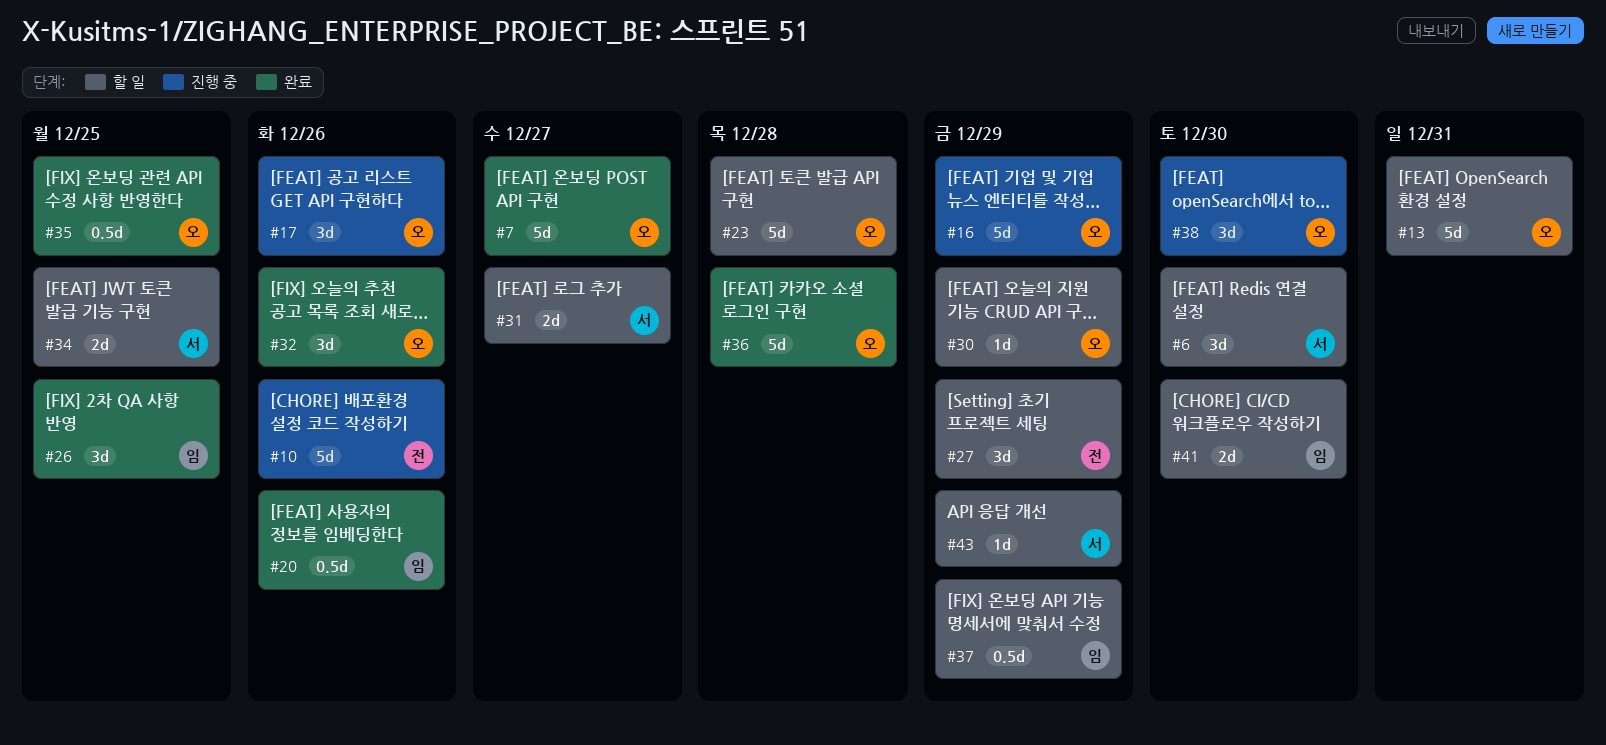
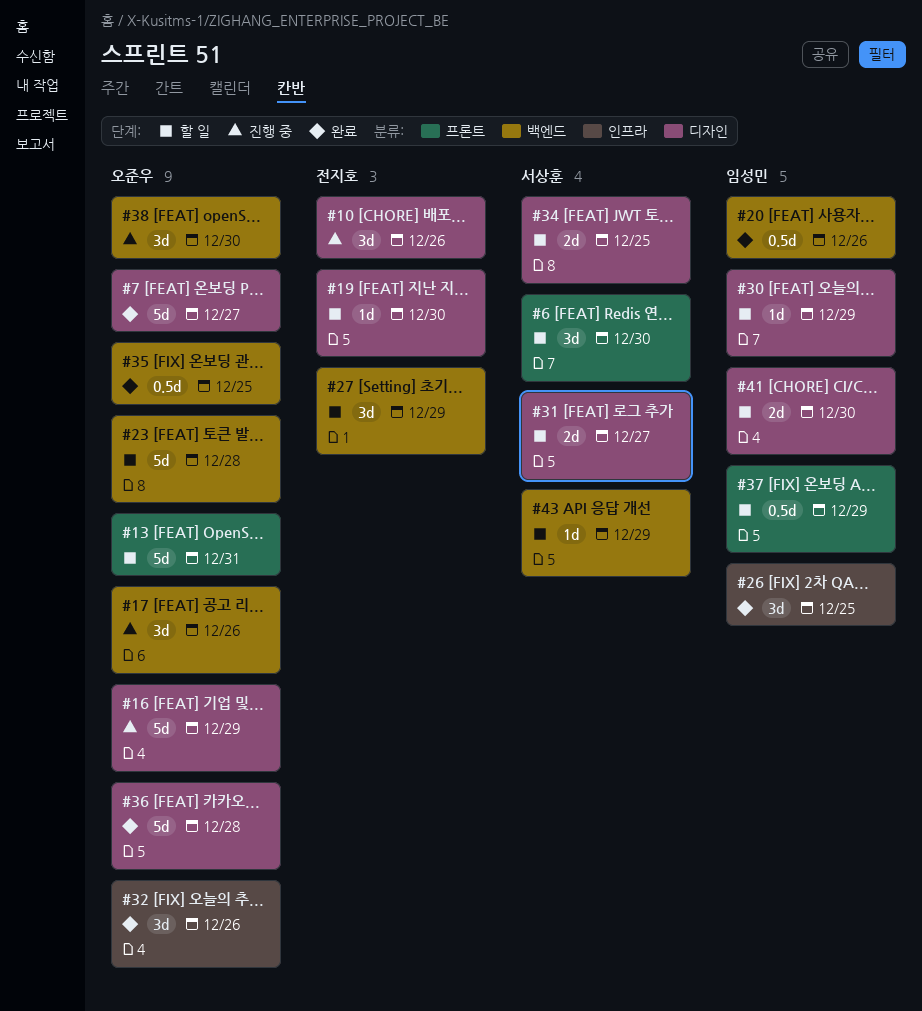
#10, estimate: 5d -> 3d
#19: none -> present
#30, owner: 오준우 -> 임성민

